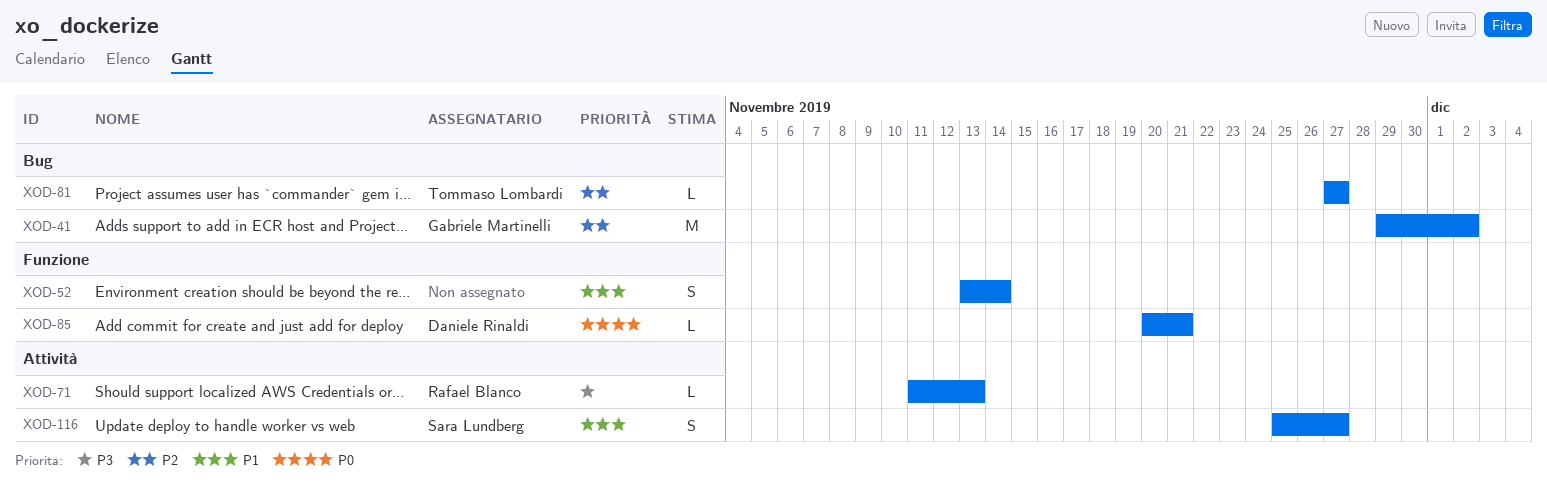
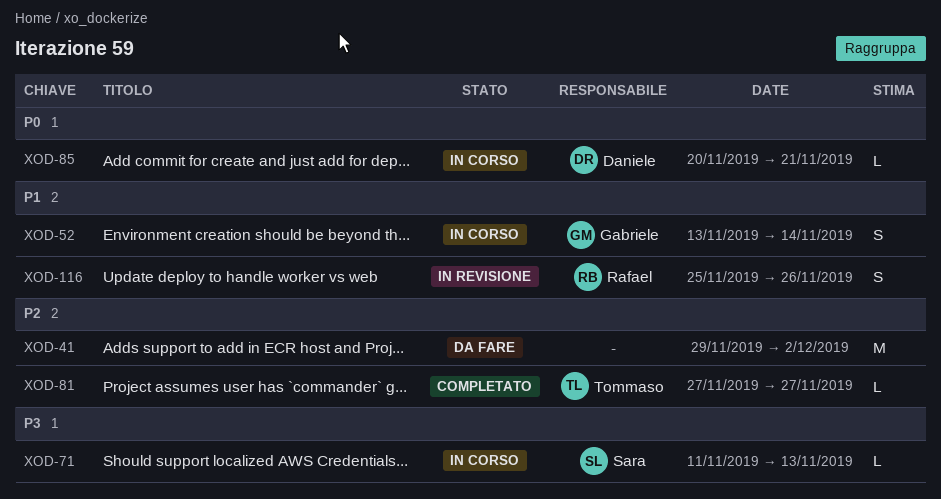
XOD-41, owner: Gabriele Martinelli -> none
XOD-52, owner: none -> Gabriele Martinelli
XOD-71, owner: Rafael Blanco -> Sara Lundberg
XOD-116, owner: Sara Lundberg -> Rafael Blanco
XOD-116, due: Nov 27 -> Nov 26

